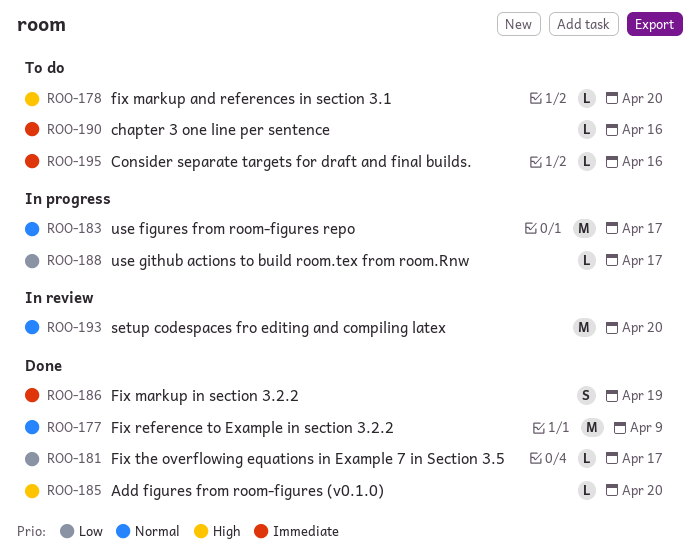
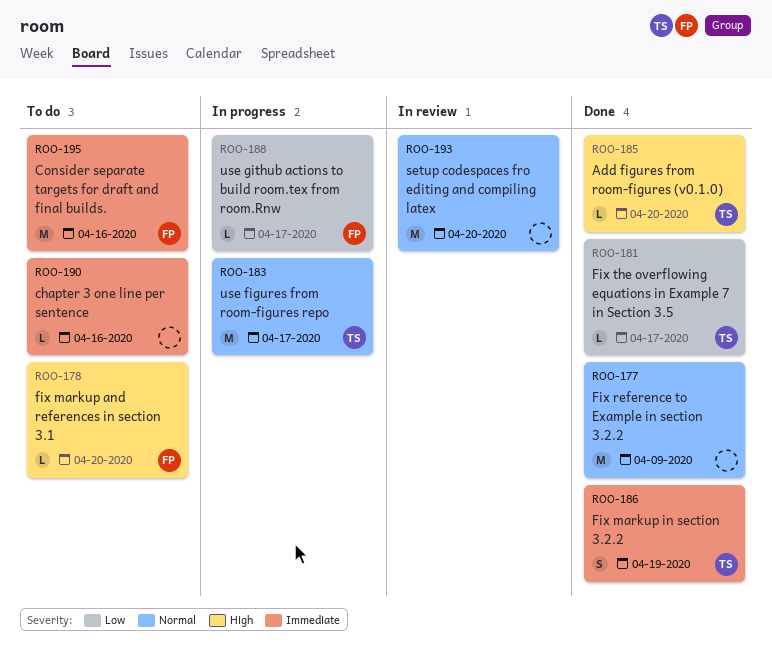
ROO-195, estimate: L -> M

